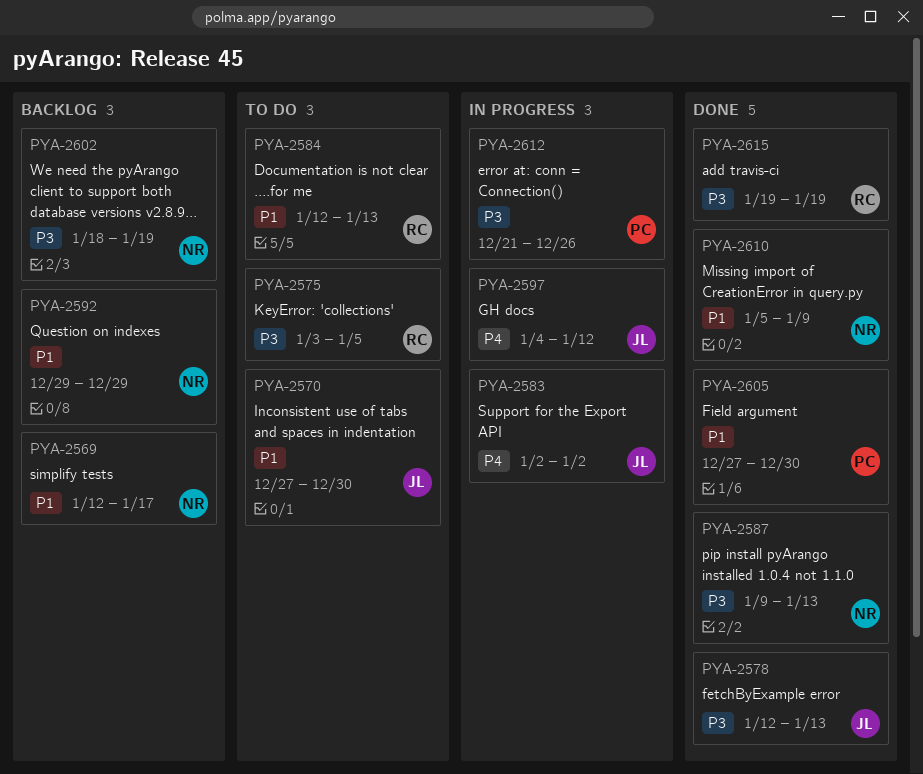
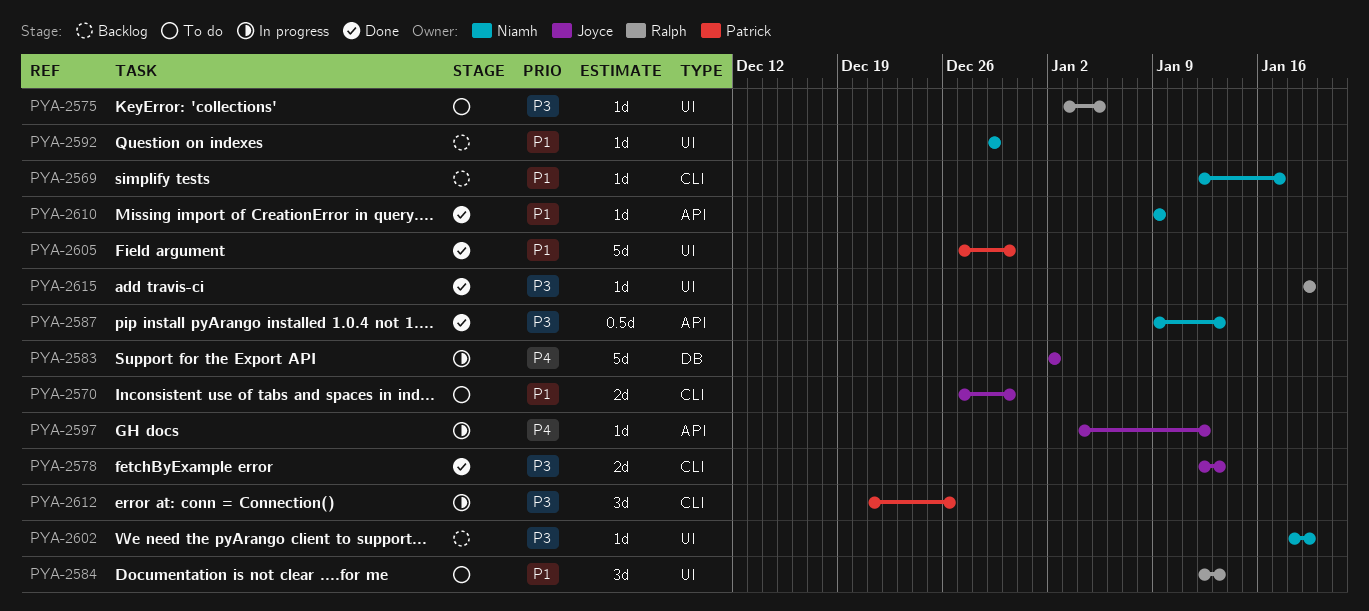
PYA-2610, start: Jan 5 -> Jan 9

